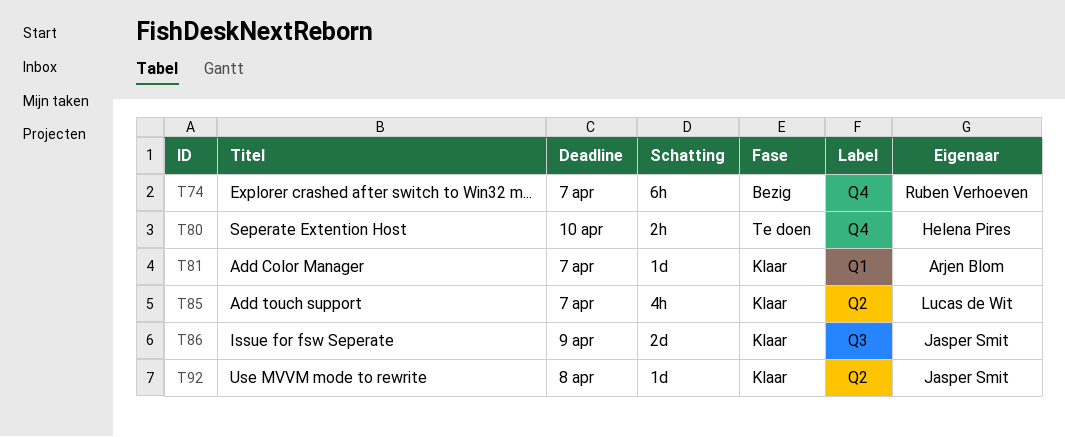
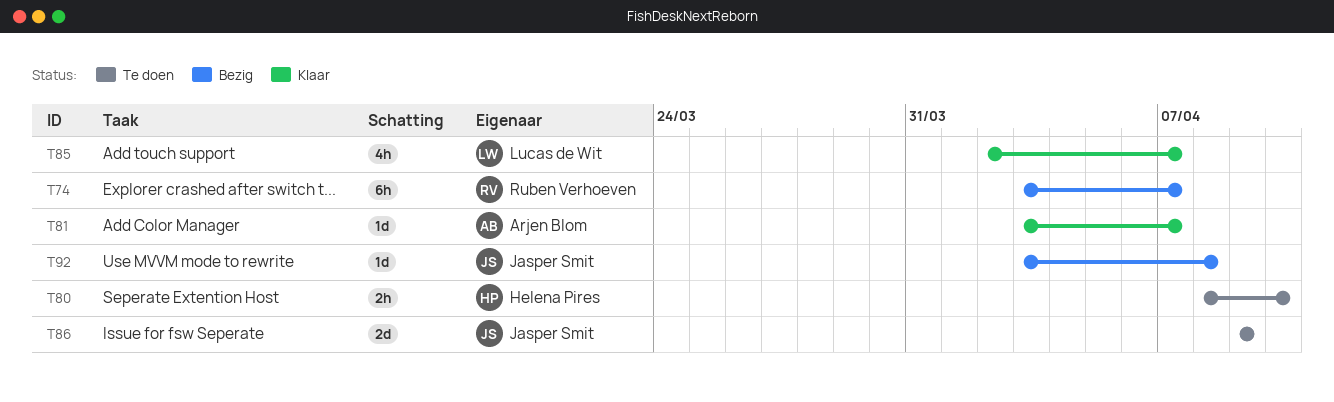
T86, status: Klaar -> Te doen
T92, status: Klaar -> Bezig

